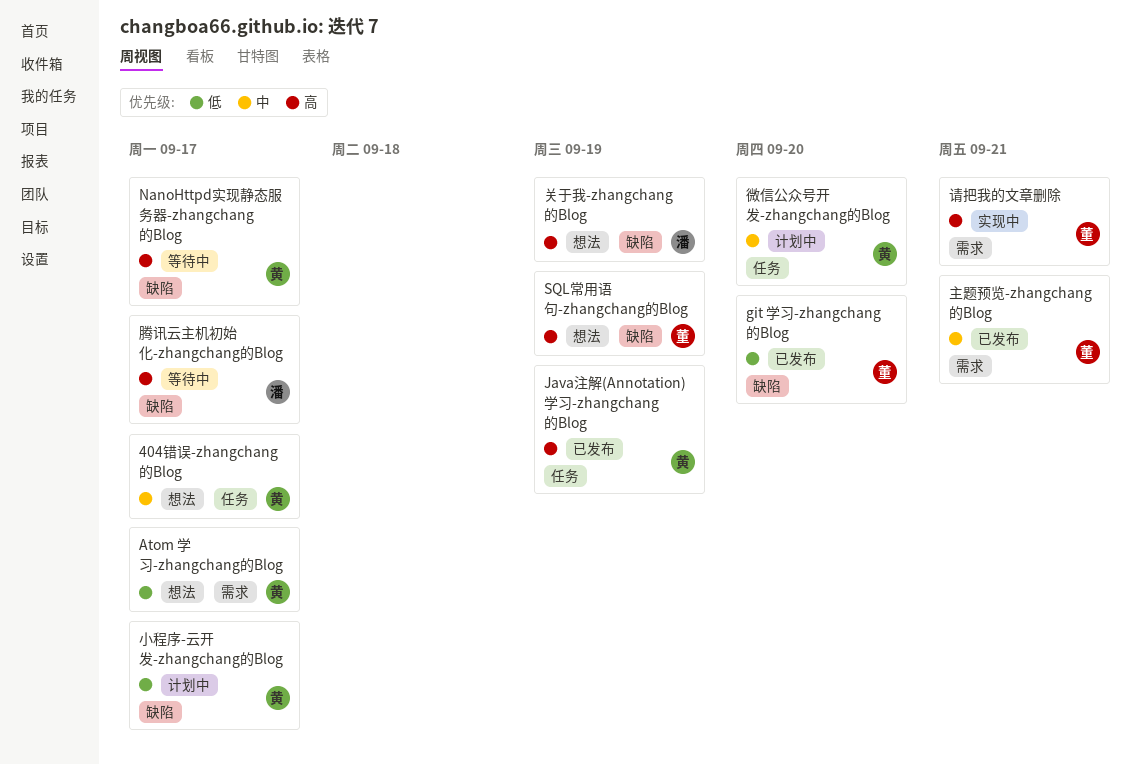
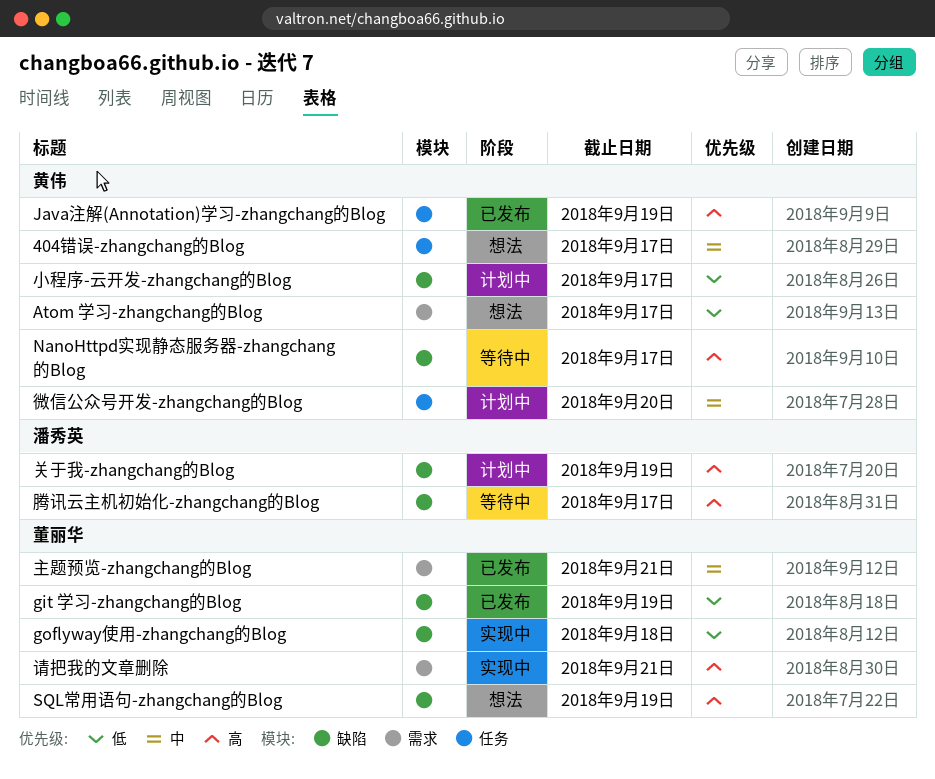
git 学习-zhangchang的Blog, due: Sep 20 -> Sep 19
goflyway使用-zhangchang的Blog: none -> present
关于我-zhangchang的Blog, status: 想法 -> 计划中

